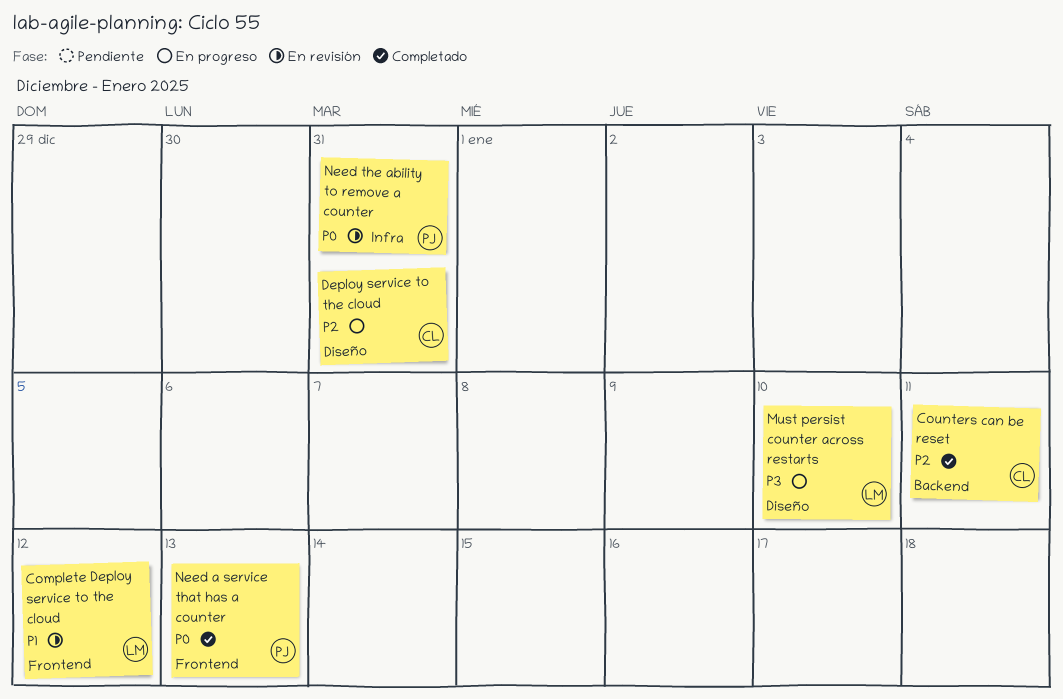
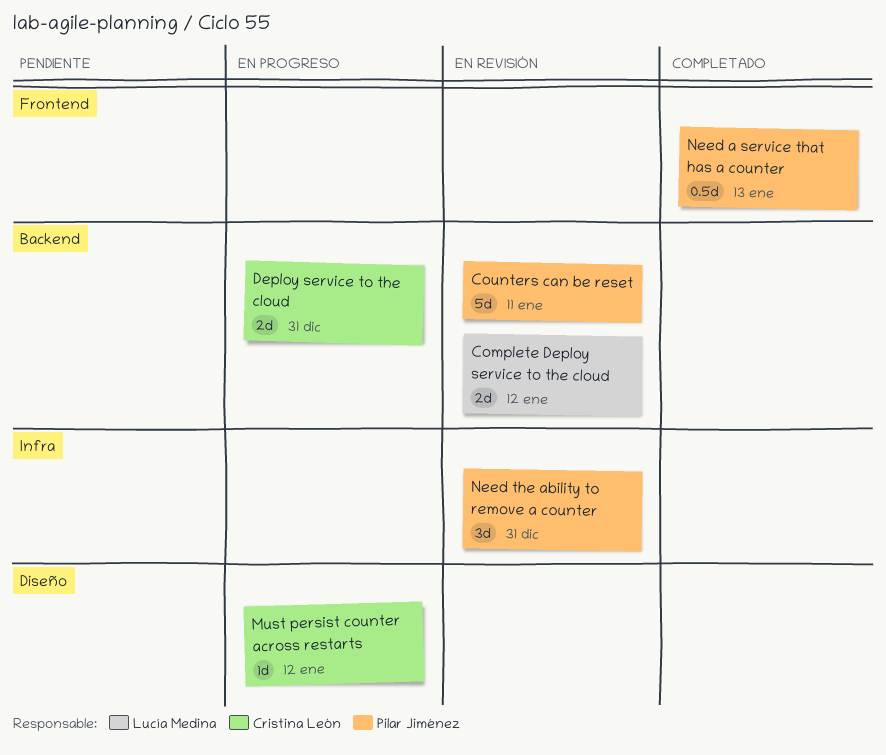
Complete Deploy service to the cloud, label: Frontend -> Backend
Counters can be reset, status: Completado -> En revisión
Counters can be reset, owner: Cristina León -> Pilar Jiménez
Deploy service to the cloud, label: Diseño -> Backend
Must persist counter across restarts, owner: Lucía Medina -> Cristina León
Must persist counter across restarts, due: Jan 10 -> Jan 12

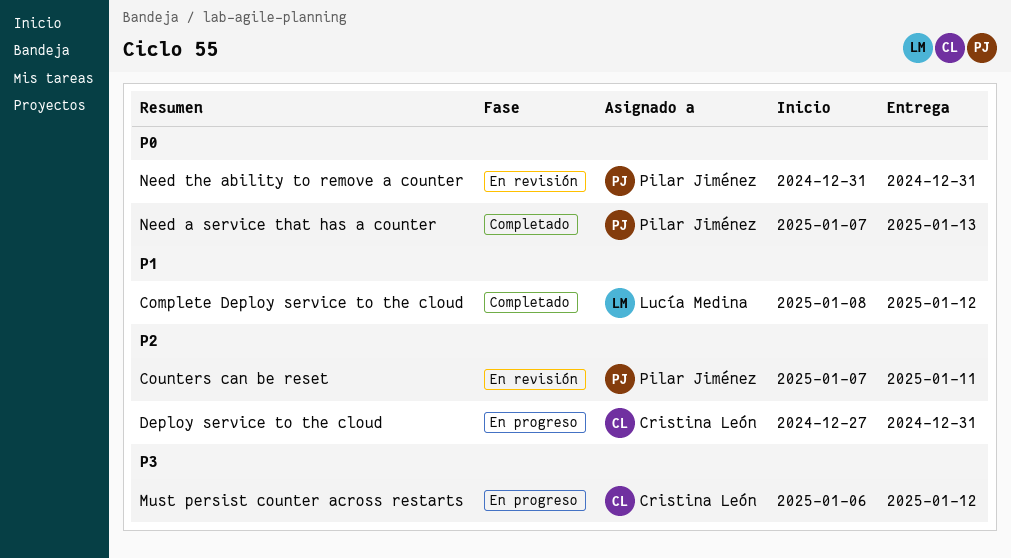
Complete Deploy service to the cloud, status: En revisión -> Completado

